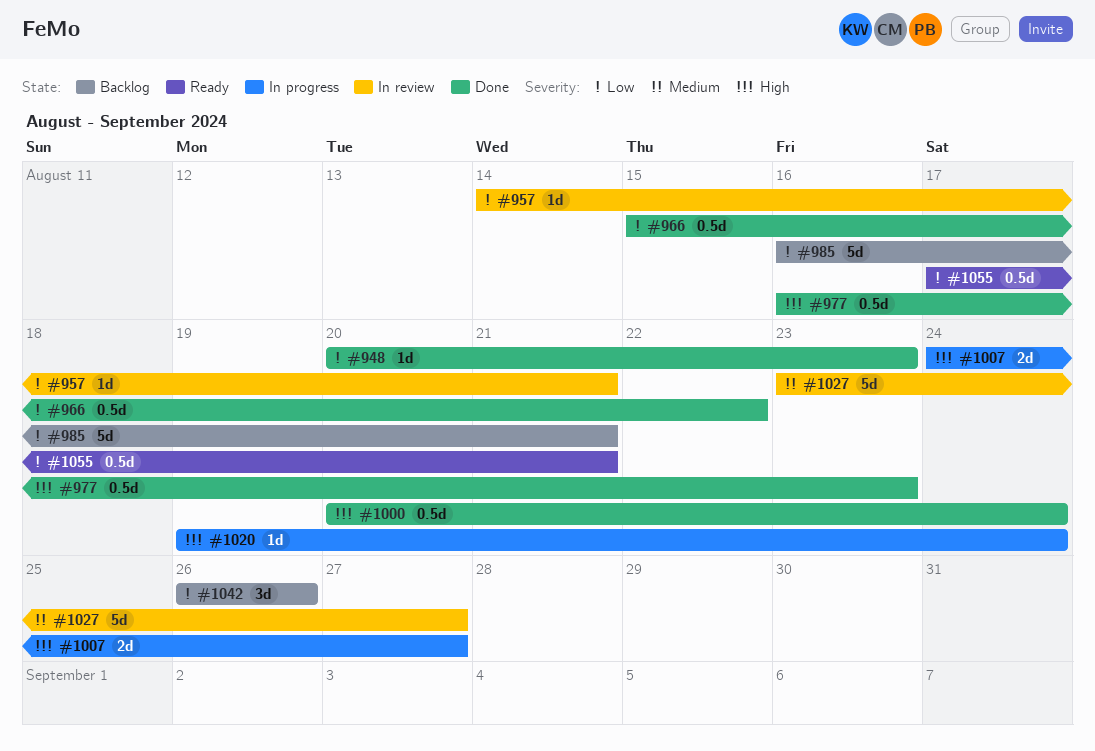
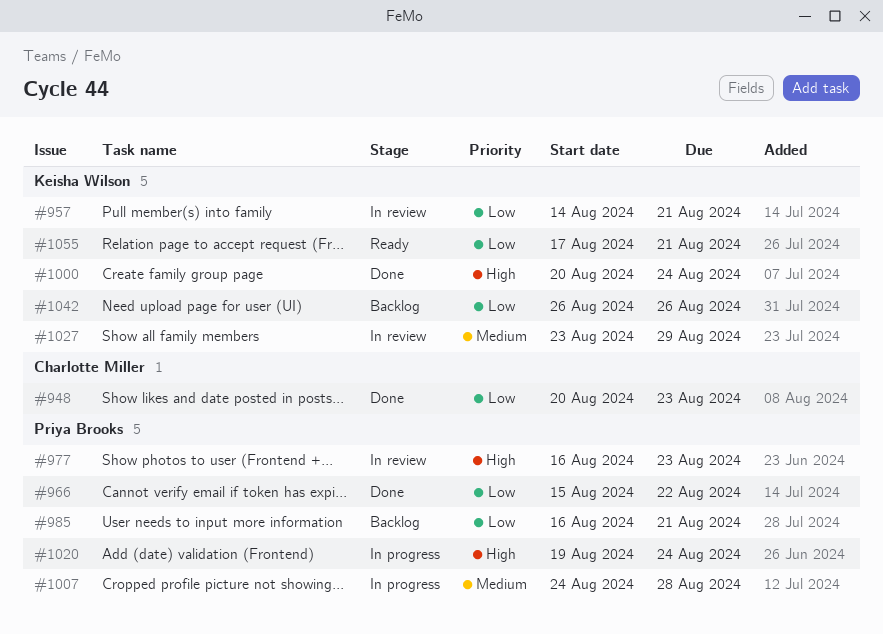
#977, status: Done -> In review
#1007, priority: High -> Medium
#1007, due: Aug 27 -> Aug 28
#1027, due: Aug 27 -> Aug 29

